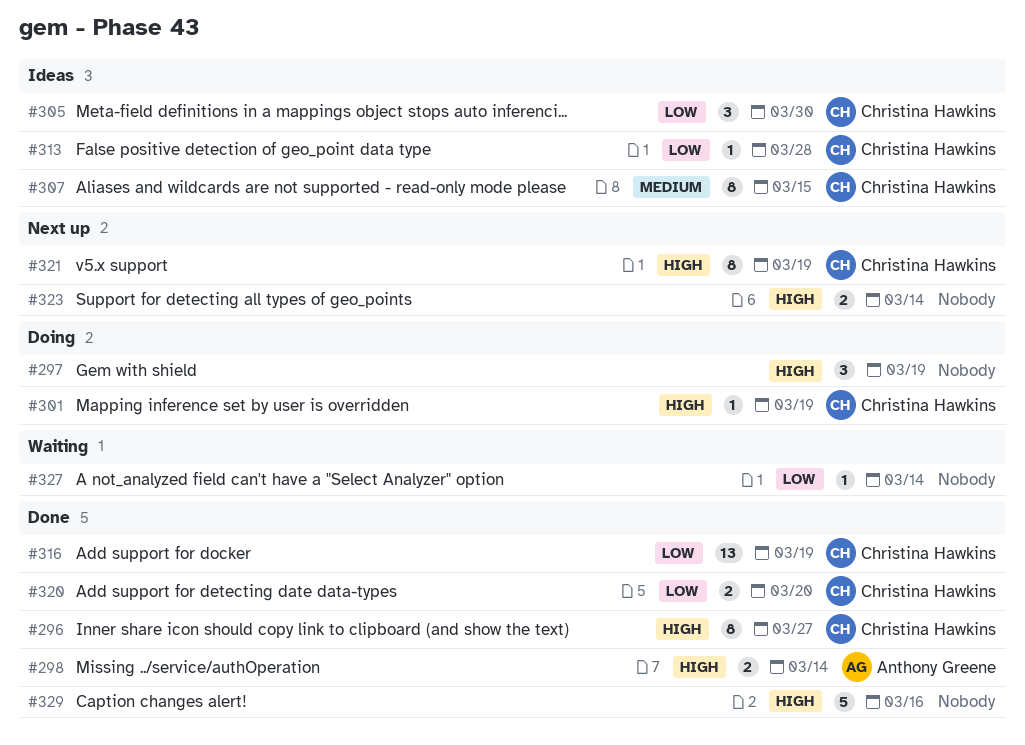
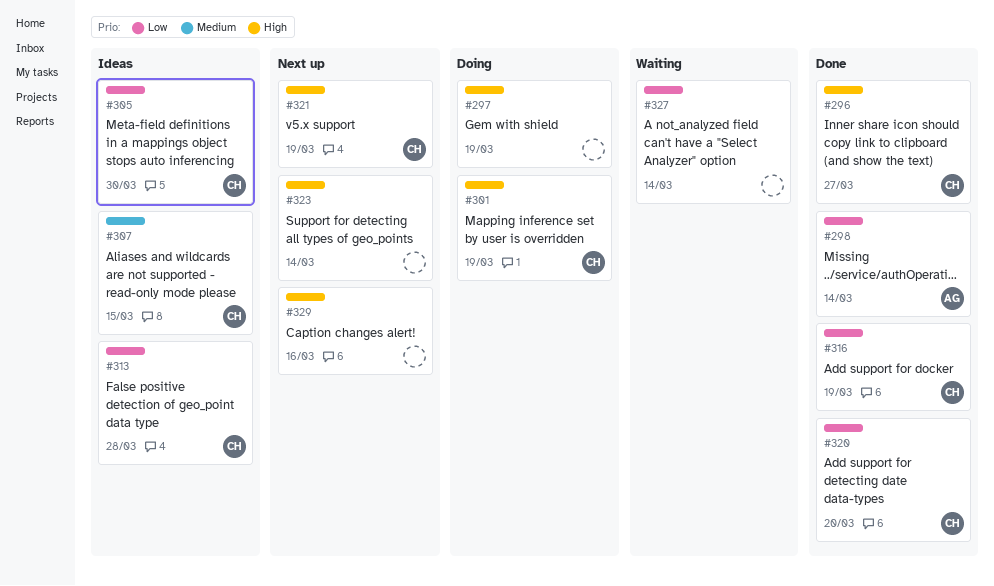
#298, priority: High -> Low
#329, status: Done -> Next up

